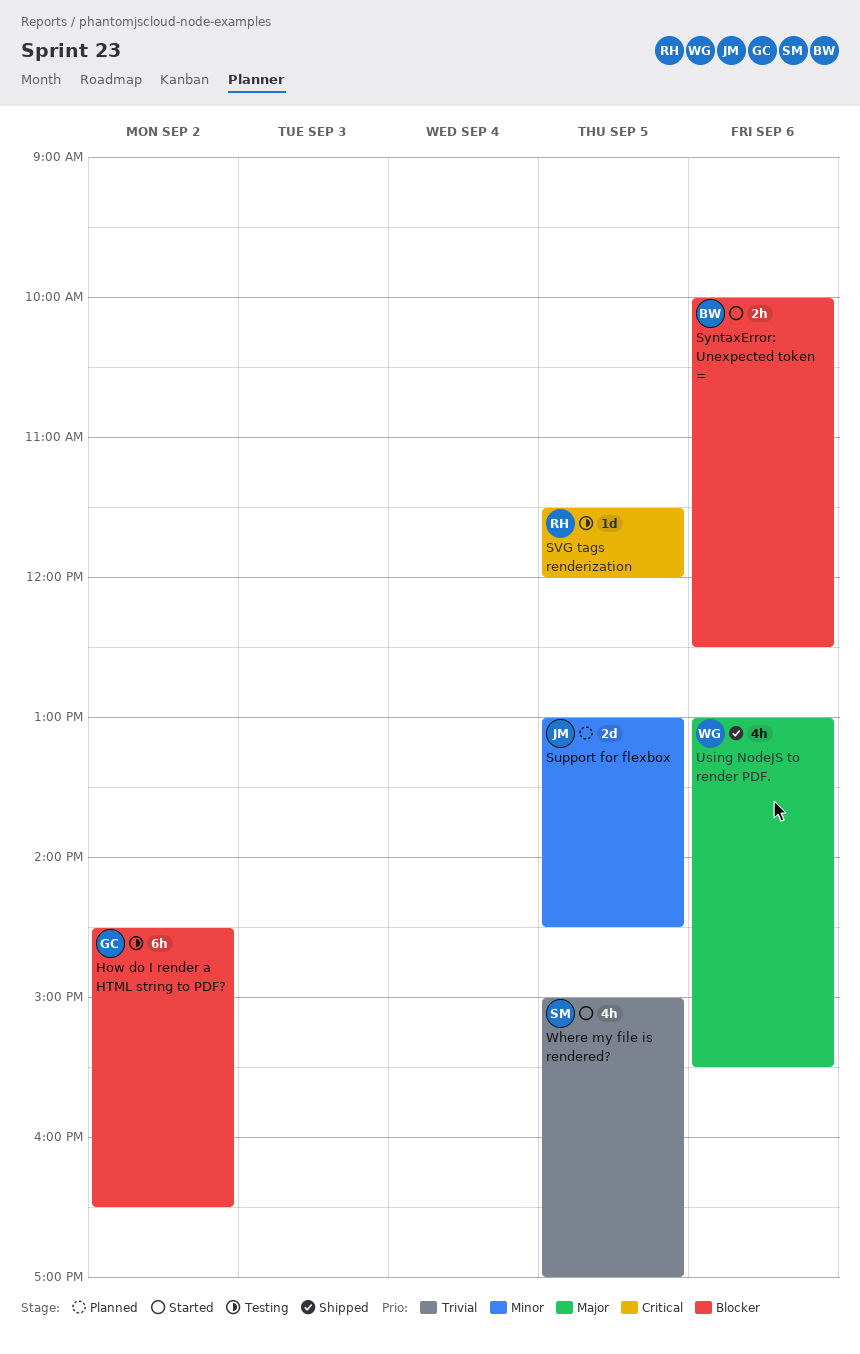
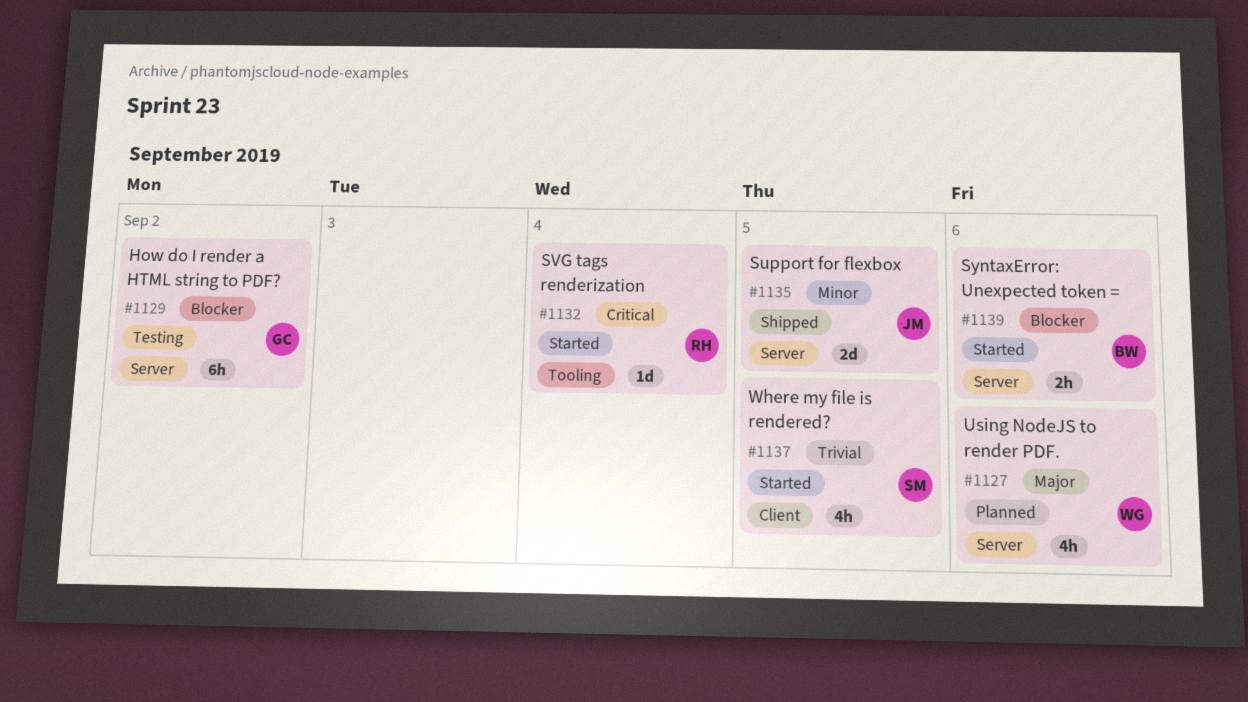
Support for flexbox, status: Planned -> Shipped
SVG tags renderization, status: Testing -> Started
SVG tags renderization, day: Sep 5 -> Sep 4
Using NodeJS to render PDF., status: Shipped -> Planned

